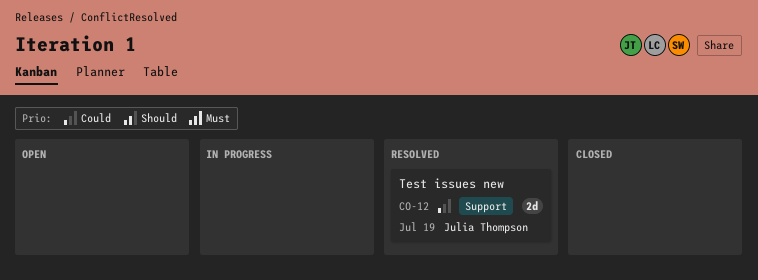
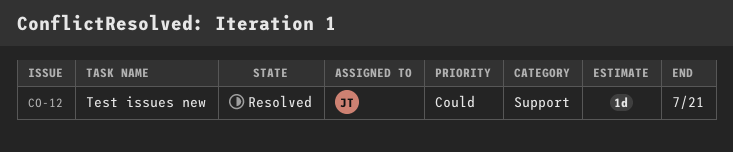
CO-12, estimate: 2d -> 1d
CO-12, due: Jul 19 -> Jul 21

